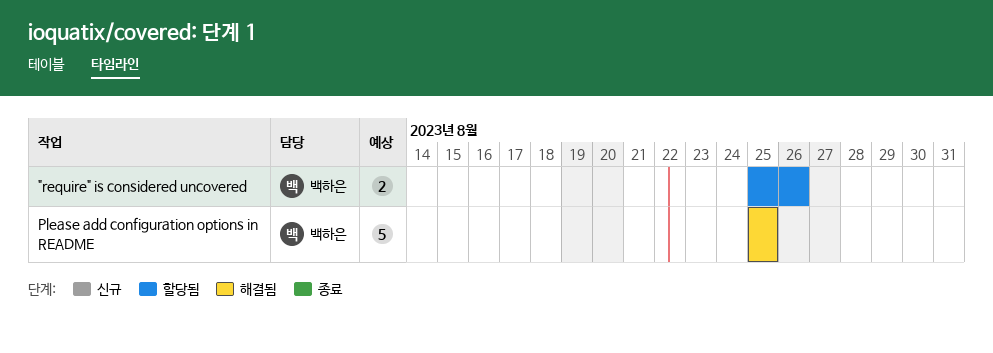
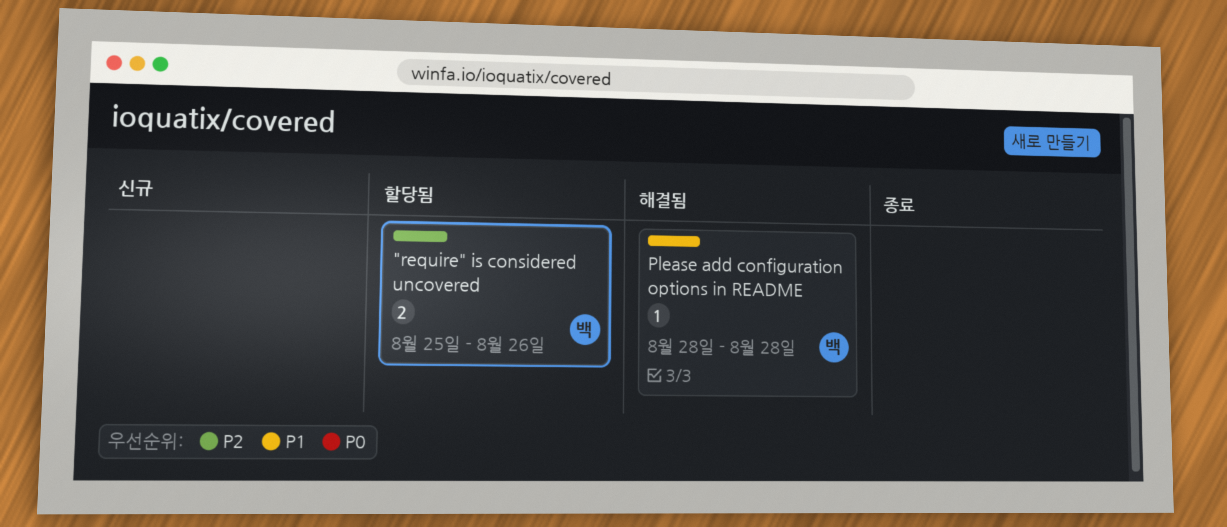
Please add configuration options in README, estimate: 5 -> 1
Please add configuration options in README, start: Aug 25 -> Aug 28
Please add configuration options in README, due: Aug 25 -> Aug 28

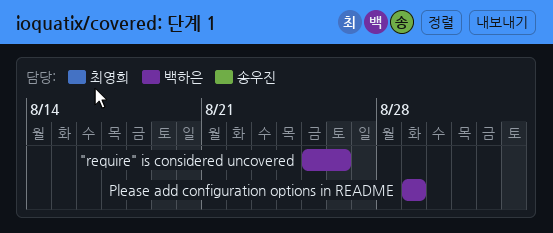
Please add configuration options in README, start: Aug 28 -> Aug 29
Please add configuration options in README, due: Aug 28 -> Aug 29

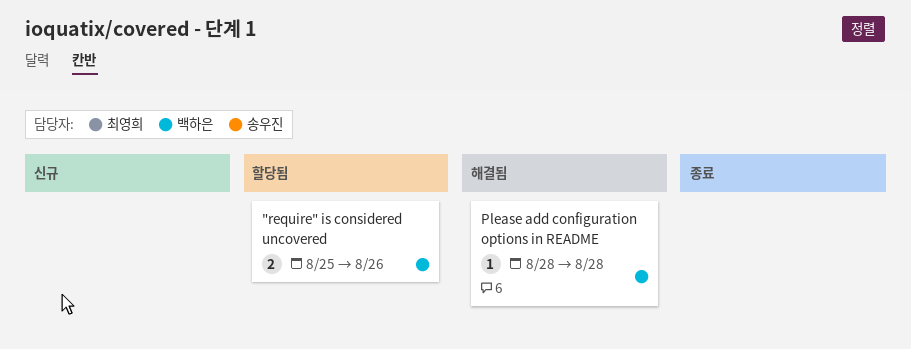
Please add configuration options in README, start: Aug 29 -> Aug 28
Please add configuration options in README, due: Aug 29 -> Aug 28

